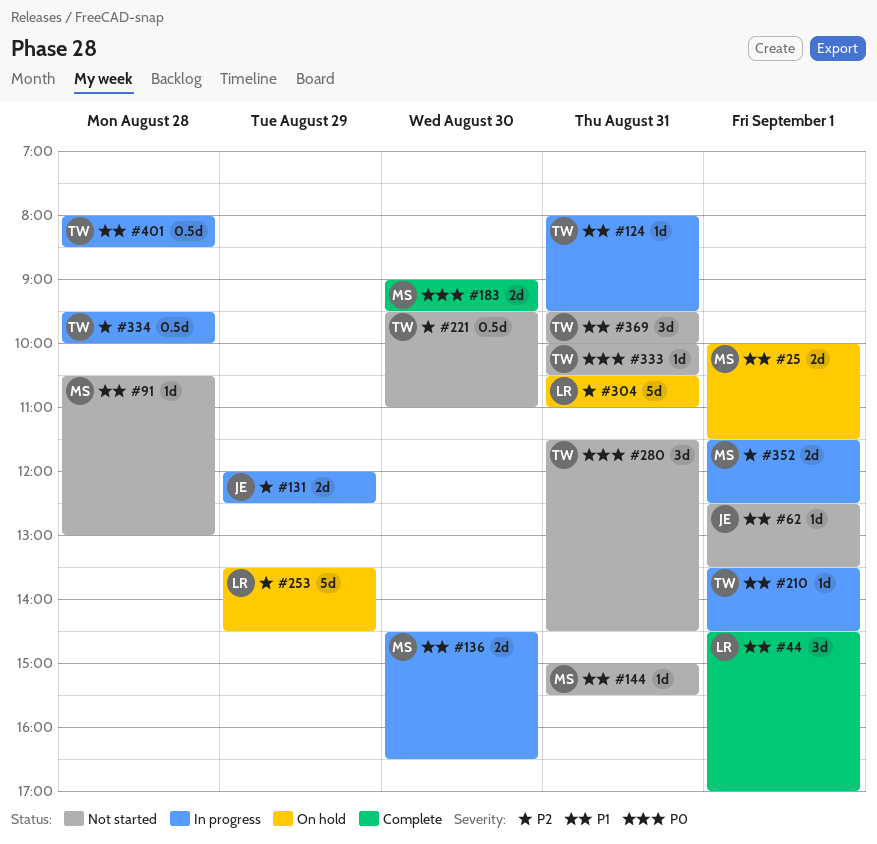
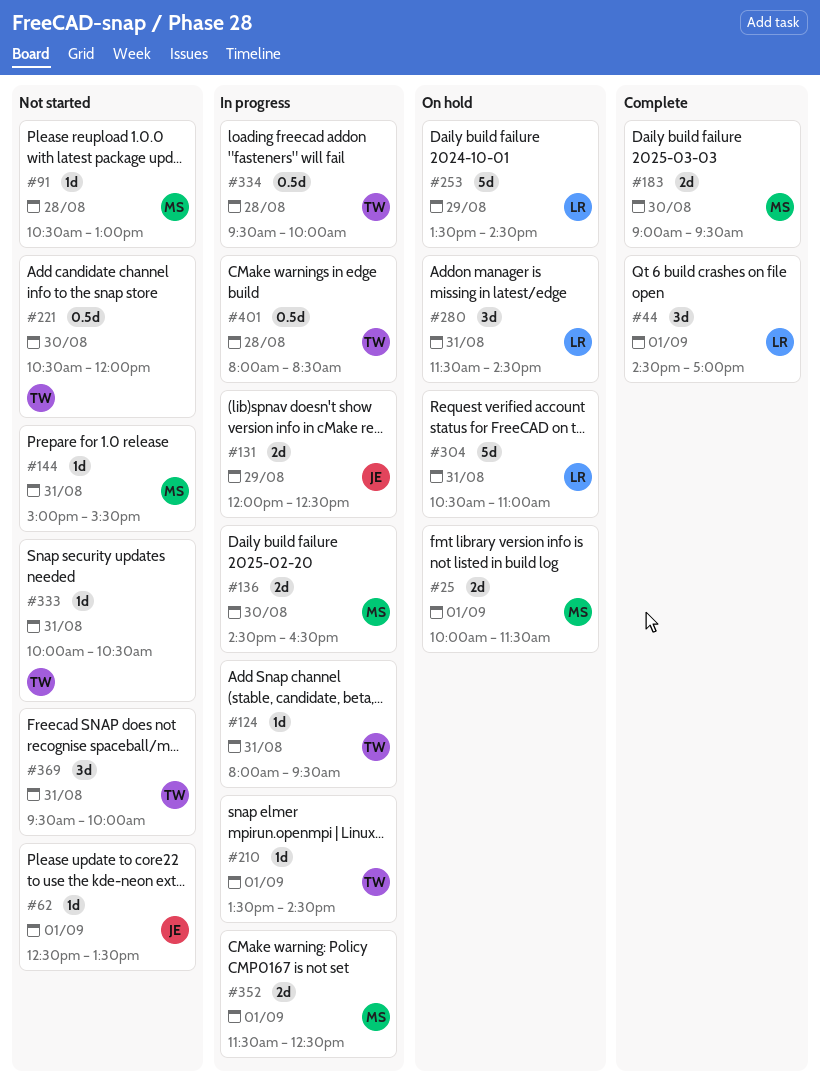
#221, begins: 09:30 -> 10:30
#221, ends: 11:00 -> 12:00
#280, status: Not started -> On hold
#280, owner: TW -> LR

